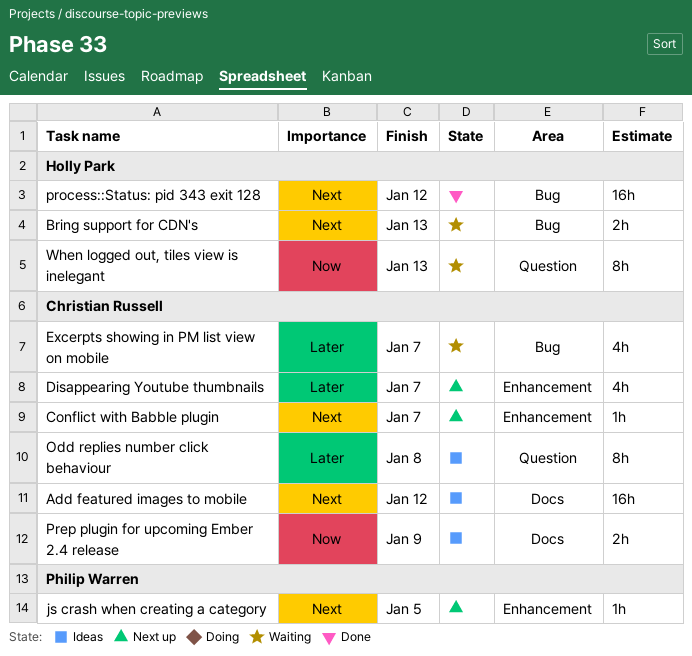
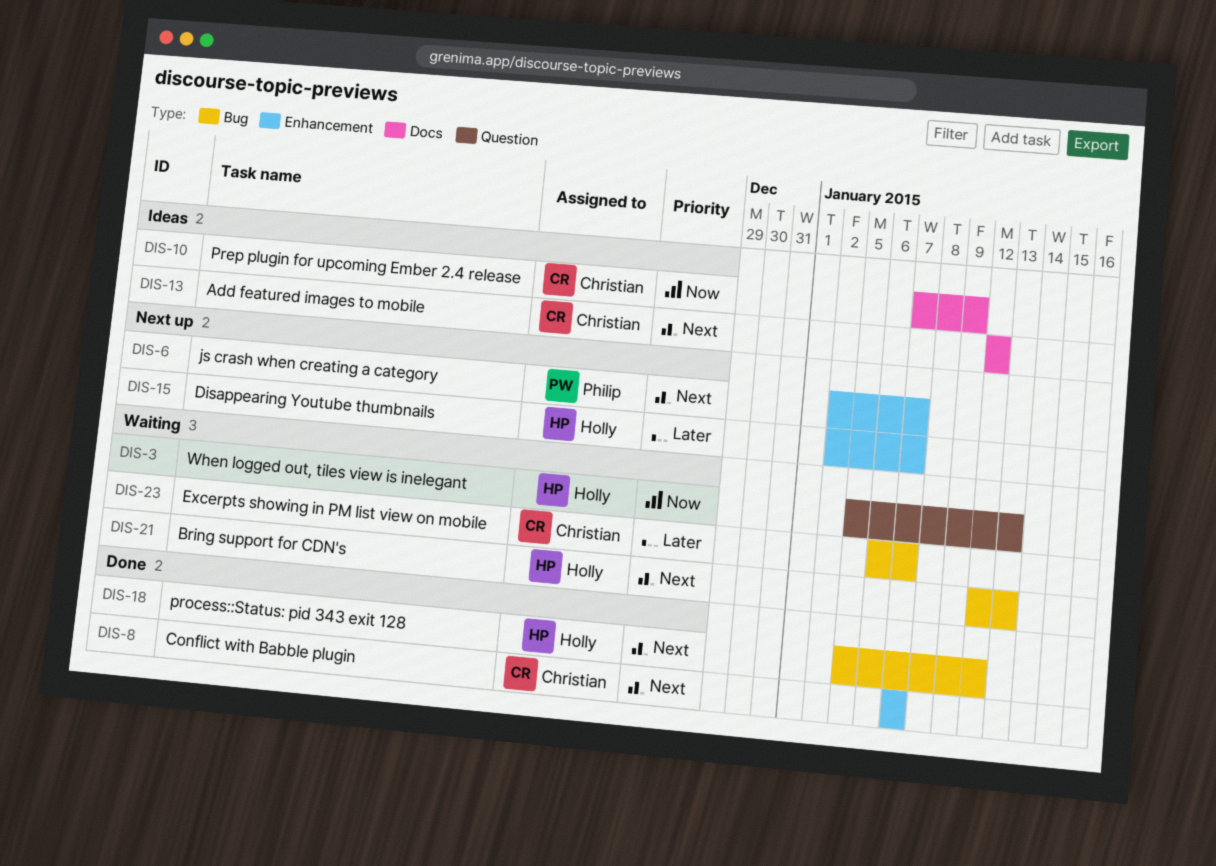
Conflict with Babble plugin, status: Next up -> Done
Disappearing Youtube thumbnails, owner: Christian Russell -> Holly Park
js crash when creating a category, due: Jan 5 -> Jan 7
Odd replies number click behaviour: present -> none

